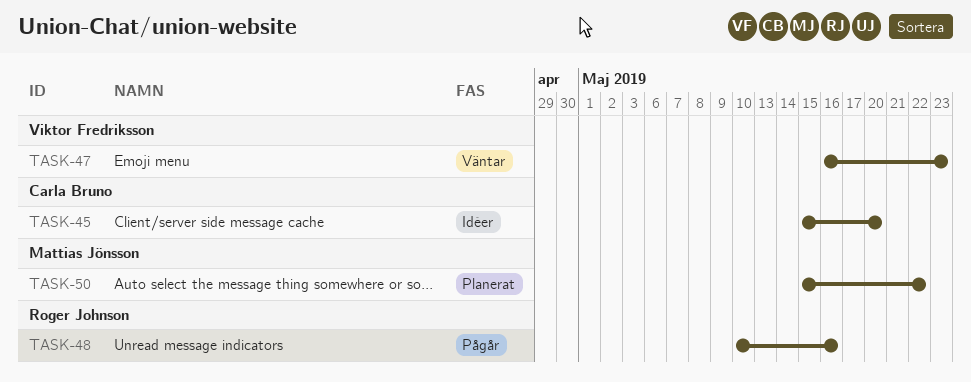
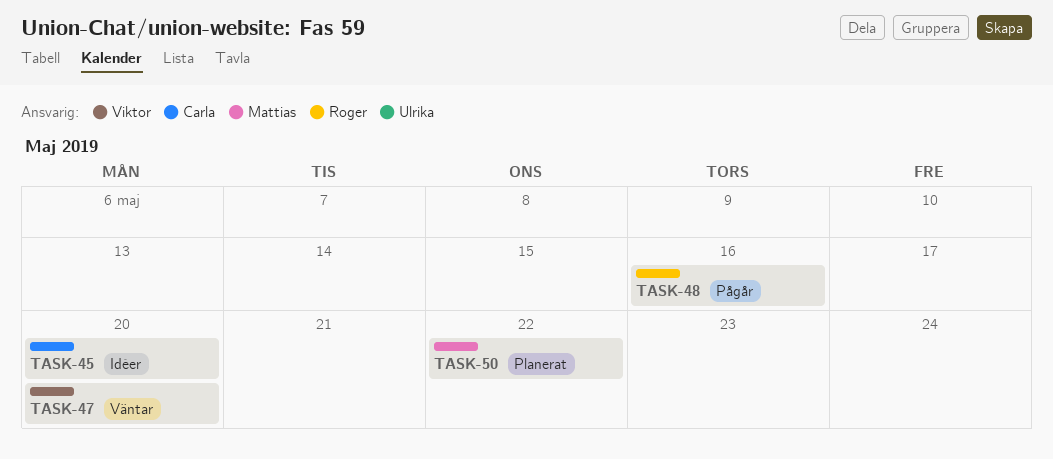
TASK-47, due: May 23 -> May 20

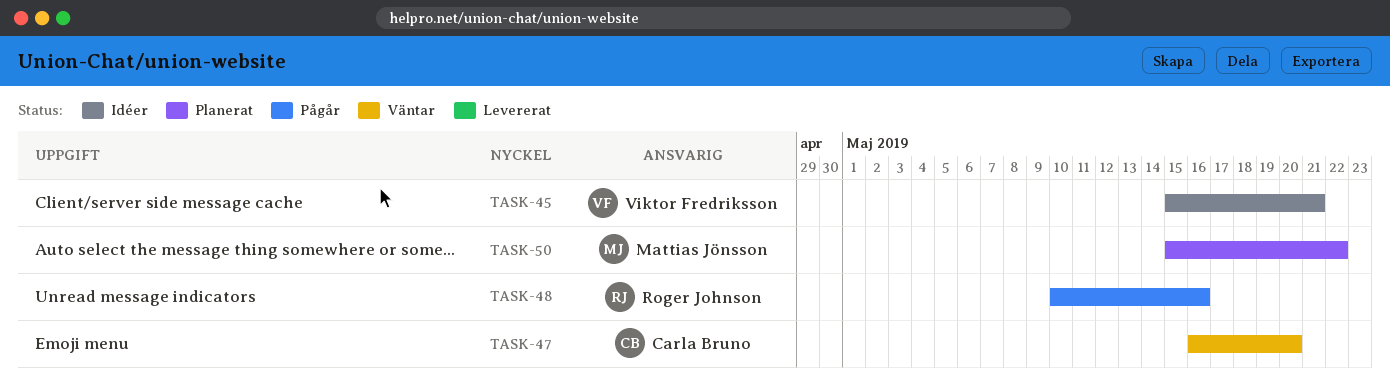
TASK-45, owner: Carla Bruno -> Viktor Fredriksson
TASK-45, due: May 20 -> May 21
TASK-47, owner: Viktor Fredriksson -> Carla Bruno

